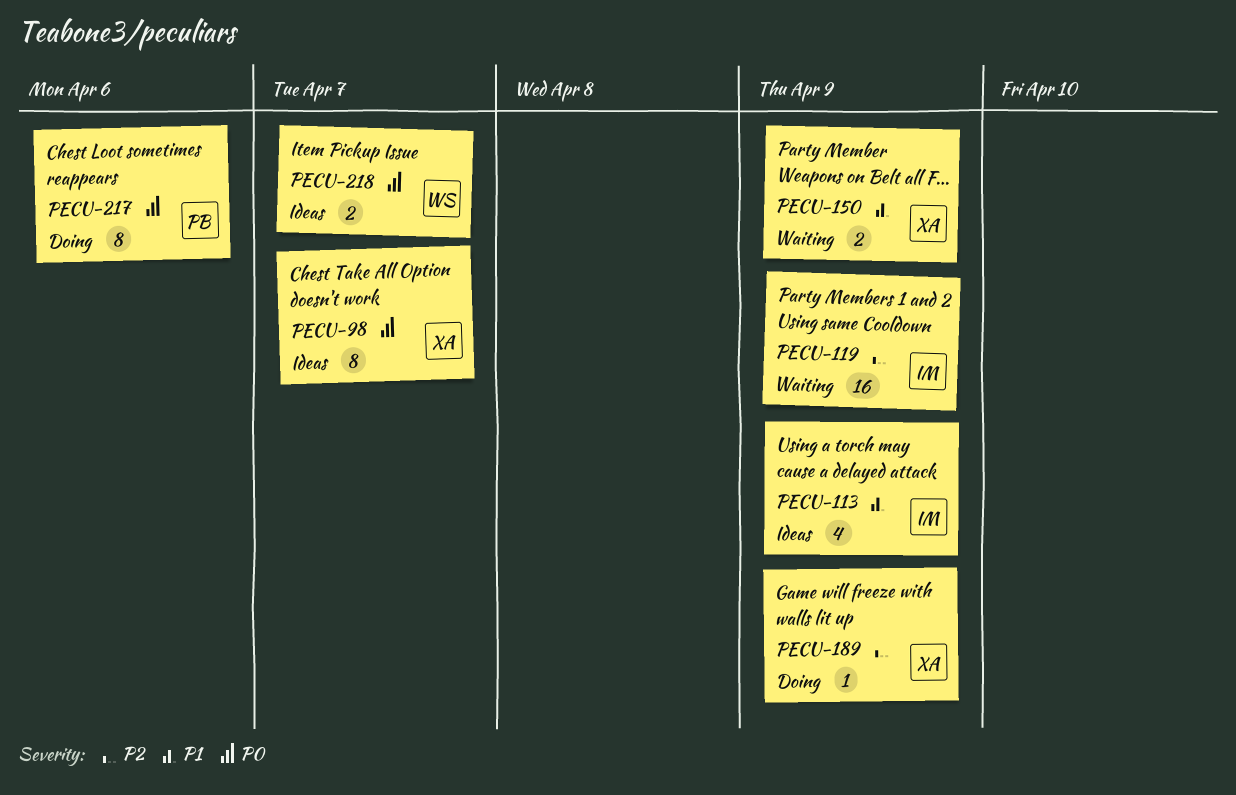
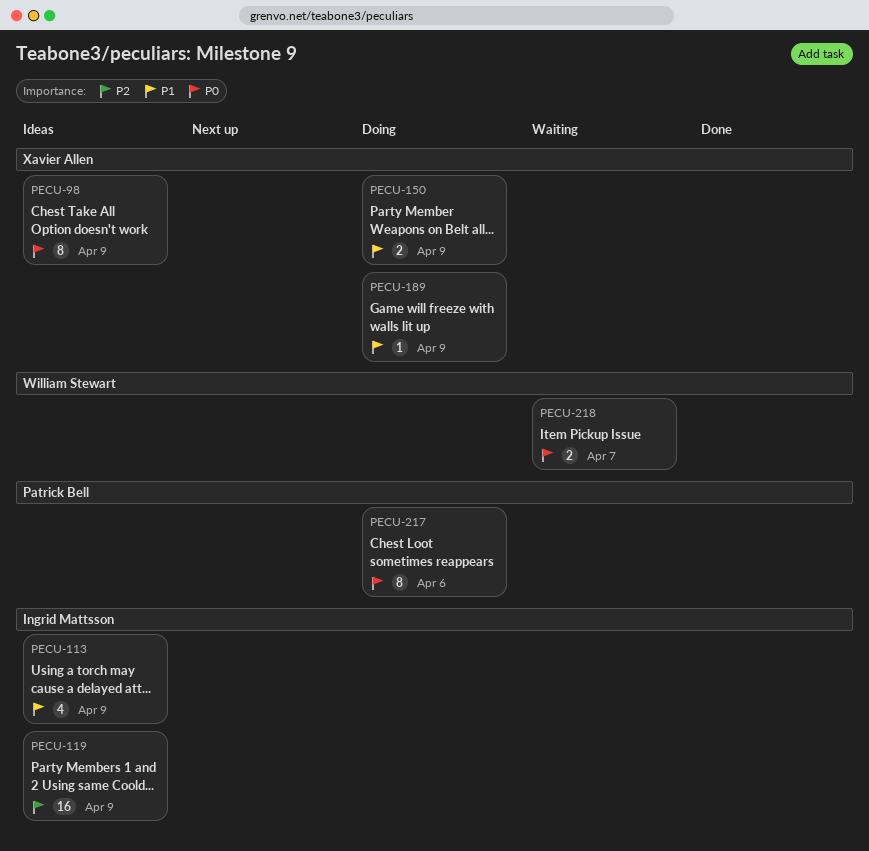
PECU-98, due: Apr 7 -> Apr 9
PECU-119, status: Waiting -> Ideas
PECU-150, status: Waiting -> Doing
PECU-189, priority: P2 -> P1
PECU-218, status: Ideas -> Waiting

